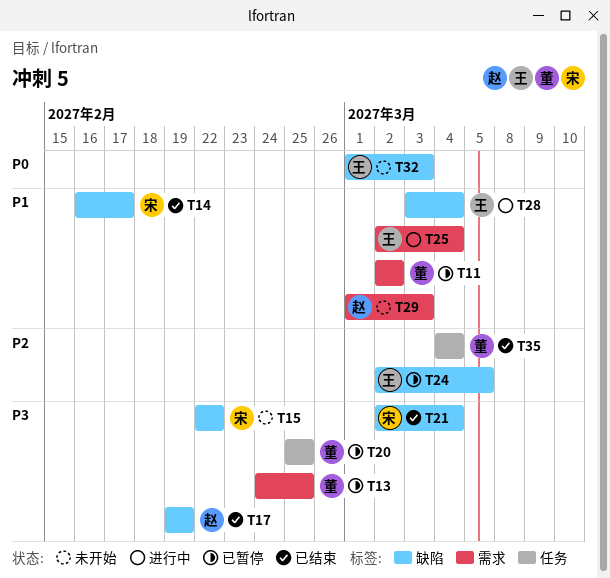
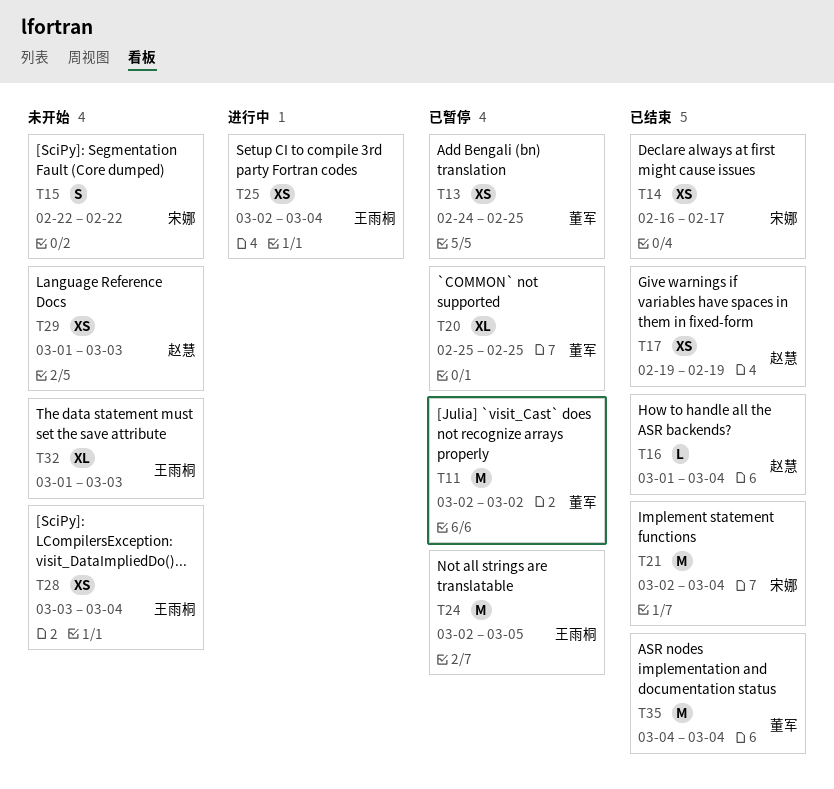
T16: none -> present
T28, status: 进行中 -> 未开始

